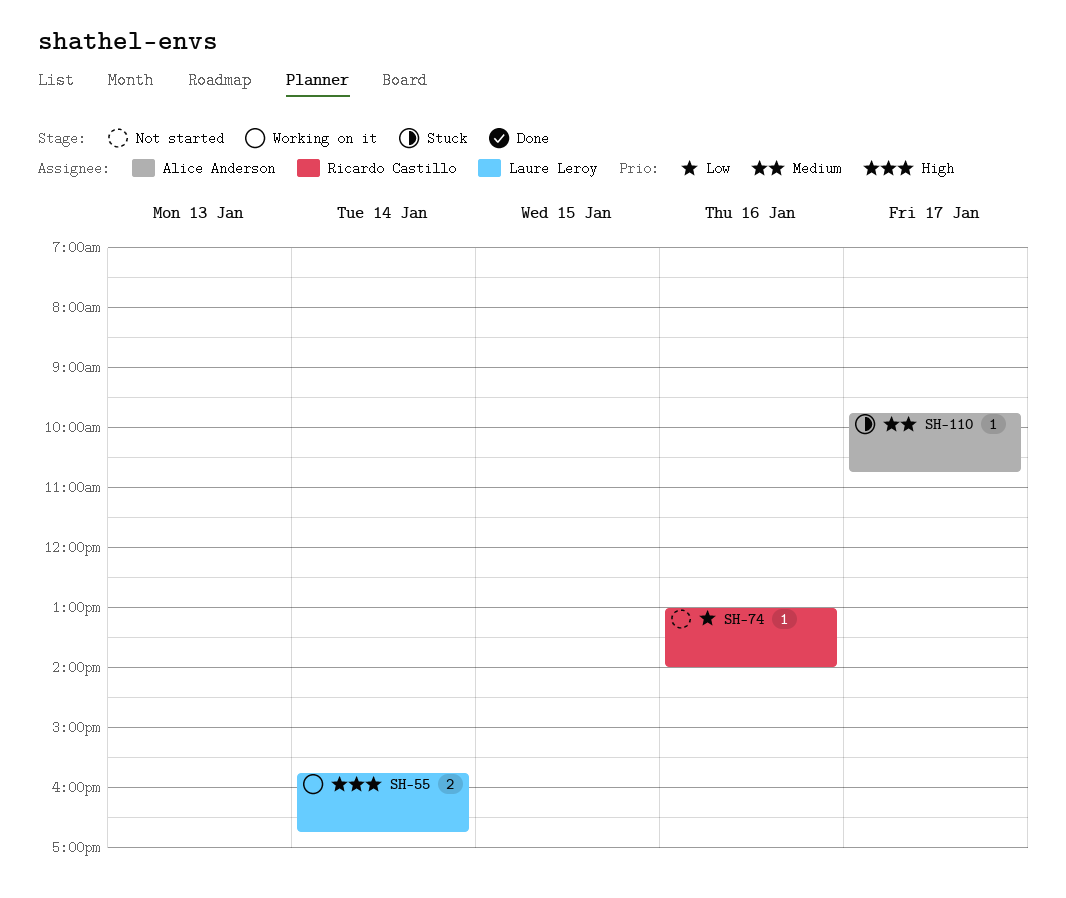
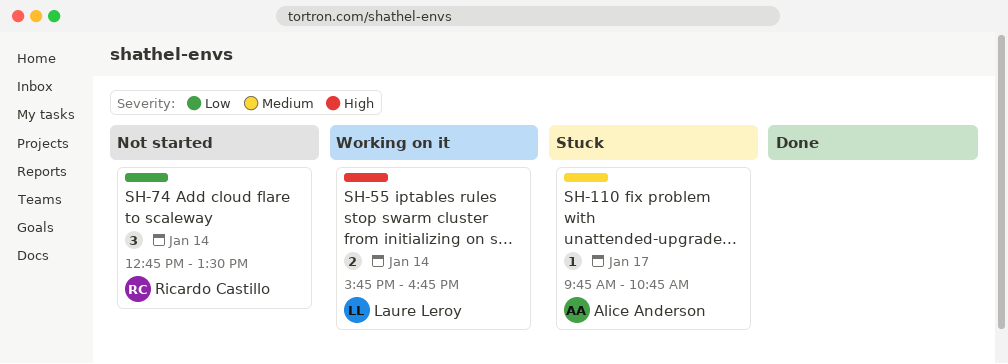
SH-74, estimate: 1 -> 3
SH-74, day: Jan 16 -> Jan 14
SH-74, begins: 13:00 -> 12:45
SH-74, ends: 14:00 -> 13:30

